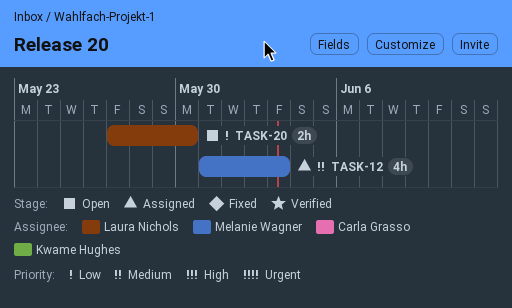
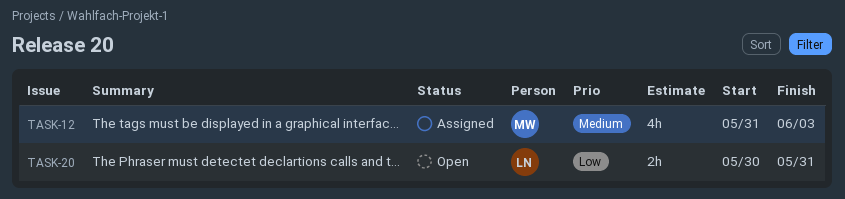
TASK-20, start: May 27 -> May 30
TASK-20, due: May 30 -> May 31

